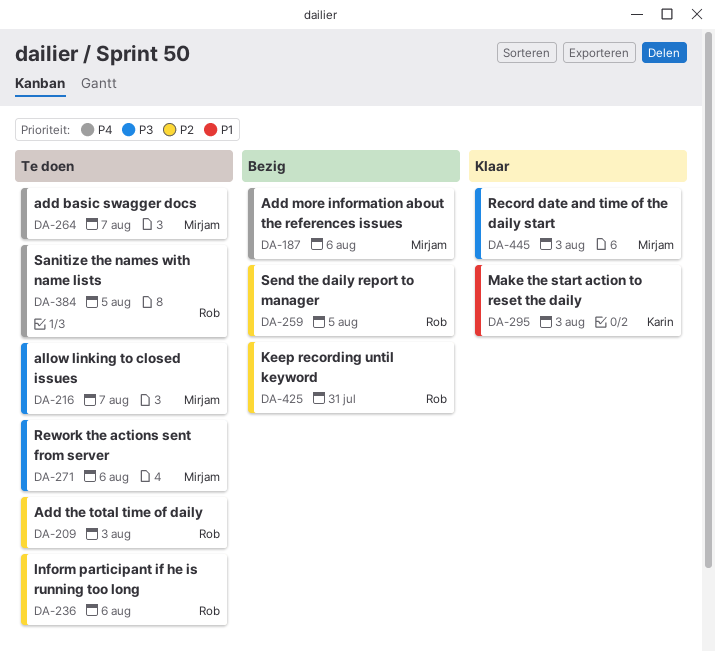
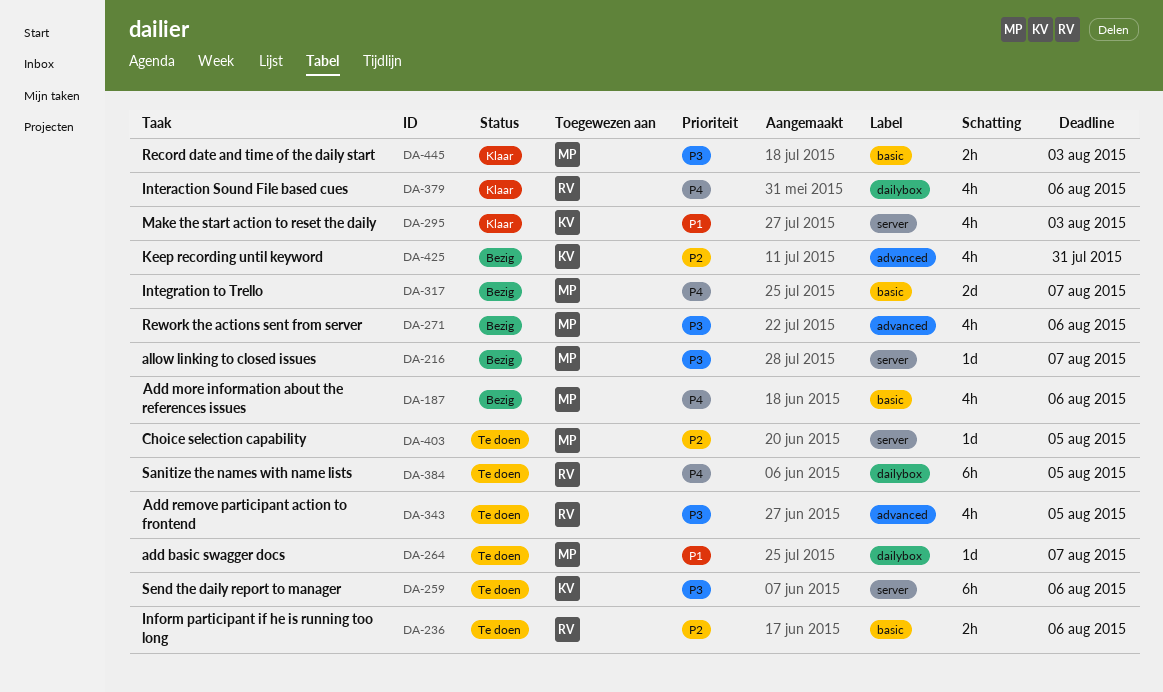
DA-209: present -> none
DA-216, status: Te doen -> Bezig
DA-259, status: Bezig -> Te doen
DA-259, owner: Rob -> Karin
DA-259, priority: P2 -> P3
DA-259, due: Aug 5 -> Aug 6
DA-264, priority: P4 -> P1
DA-271, status: Te doen -> Bezig
DA-317: none -> present
DA-343: none -> present
DA-379: none -> present
DA-403: none -> present
DA-425, owner: Rob -> Karin

